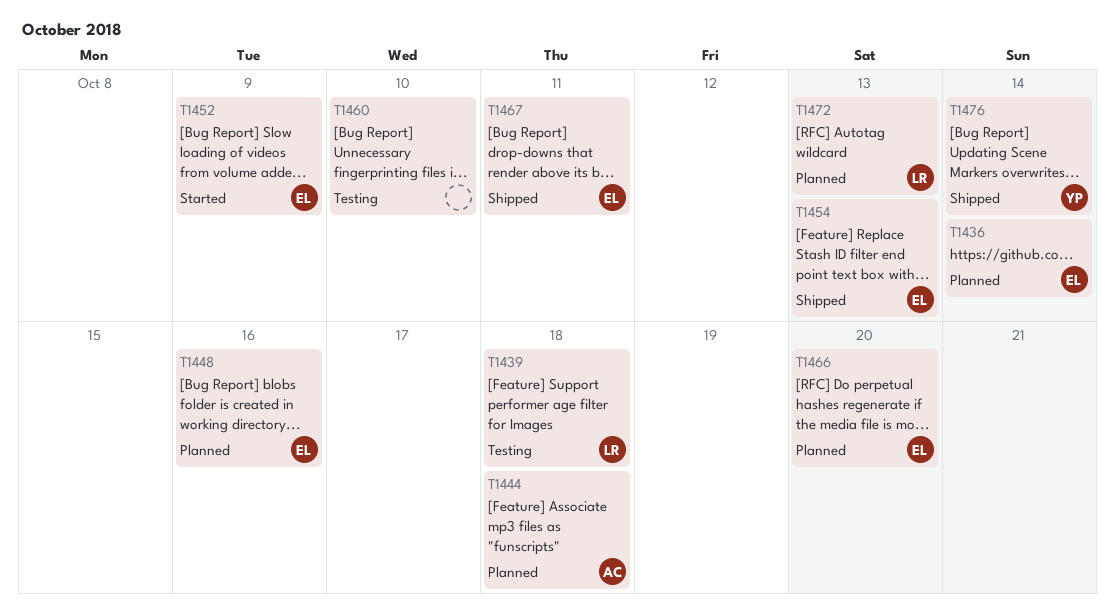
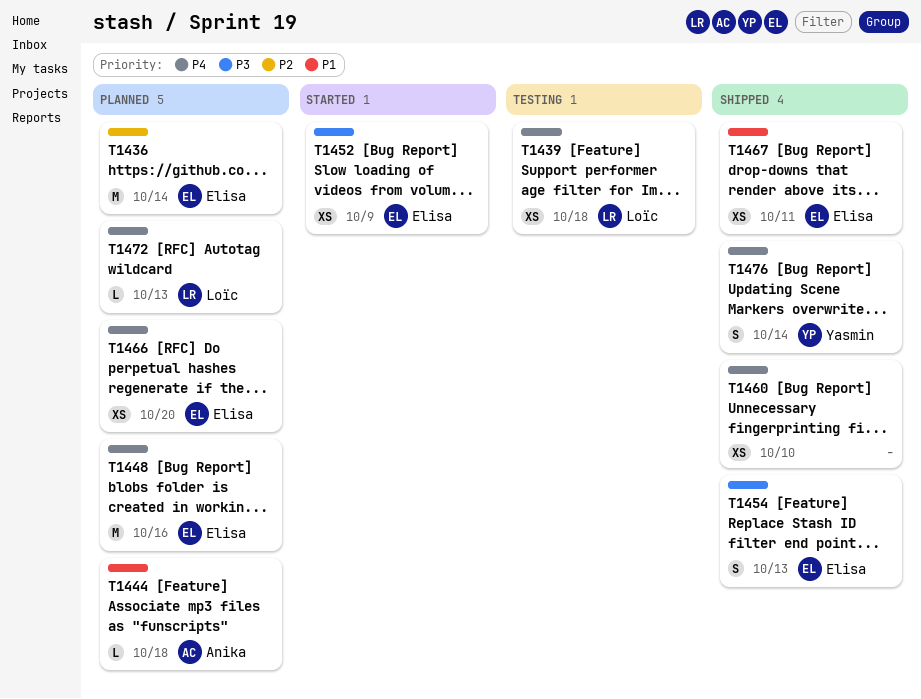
T1460, status: Testing -> Shipped

